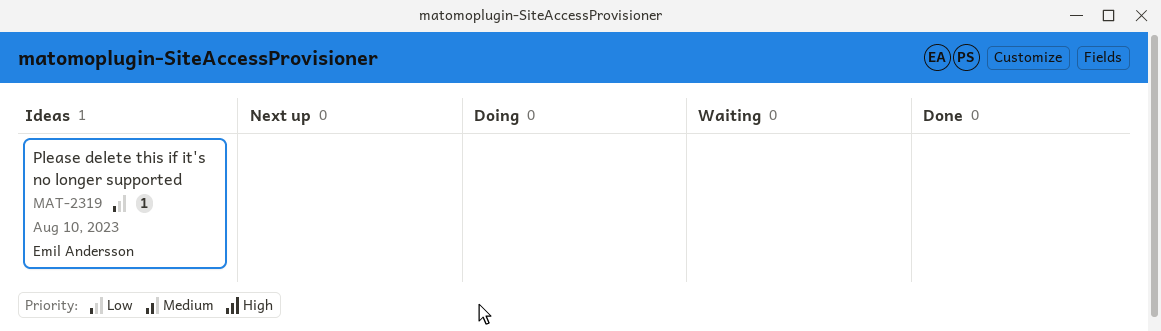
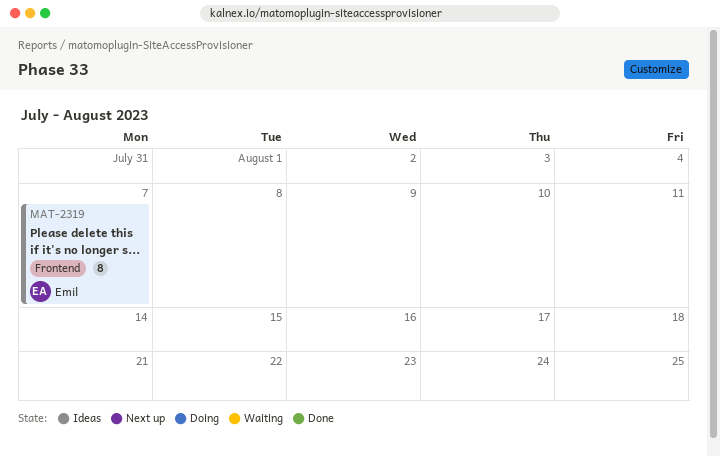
MAT-2319, estimate: 1 -> 8
MAT-2319, due: Aug 10 -> Aug 7

